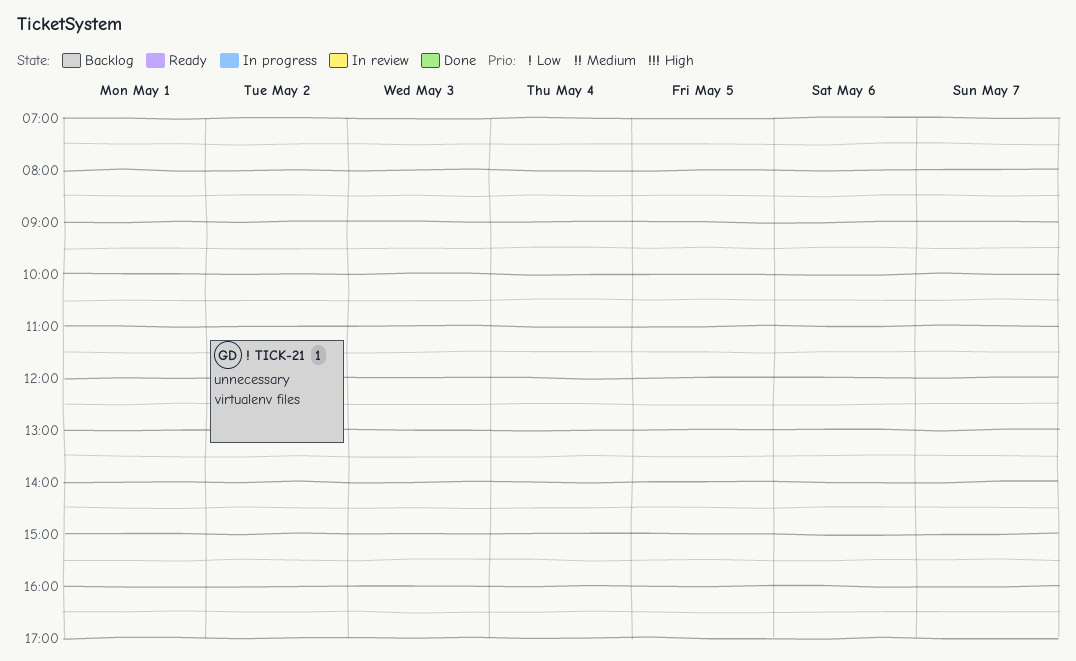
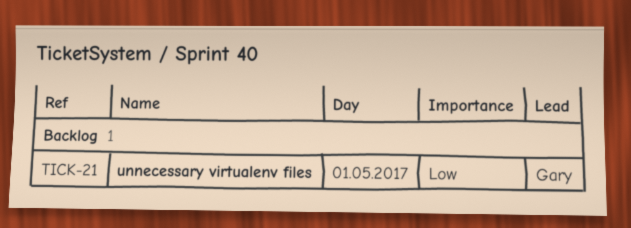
TICK-21, day: May 2 -> May 1

